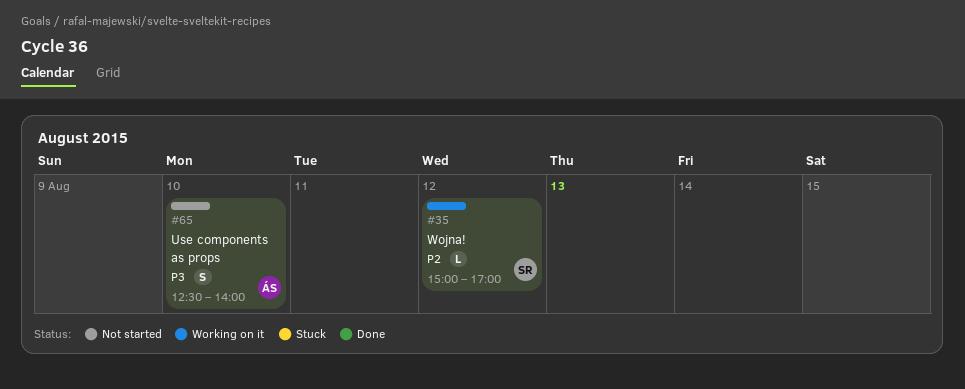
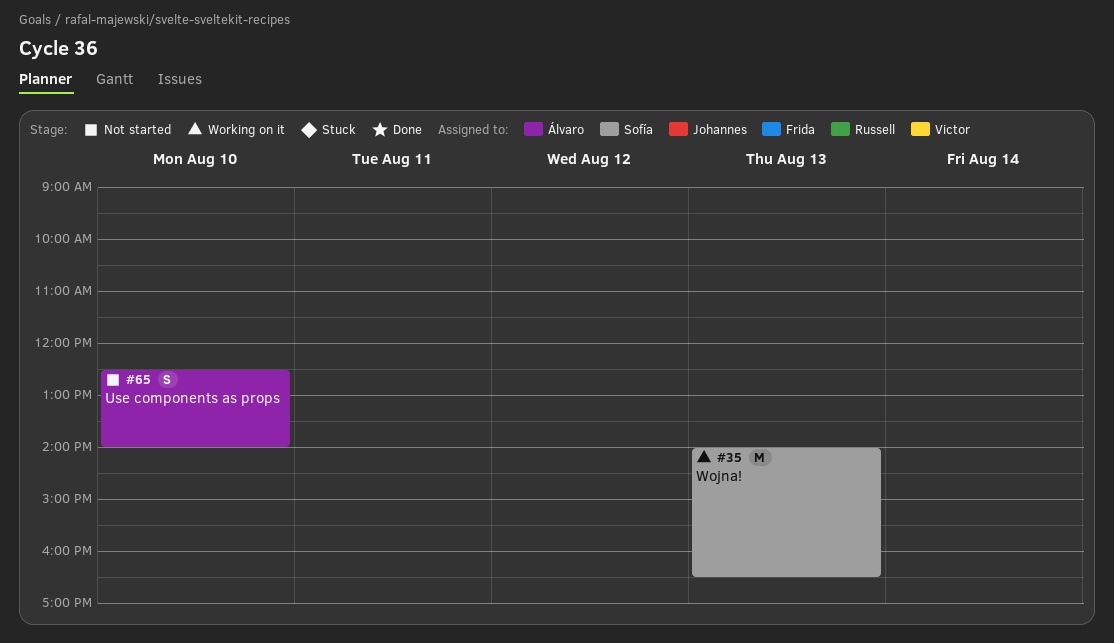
#35, estimate: L -> M
#35, day: Aug 12 -> Aug 13
#35, begins: 15:00 -> 14:00
#35, ends: 17:00 -> 16:30

